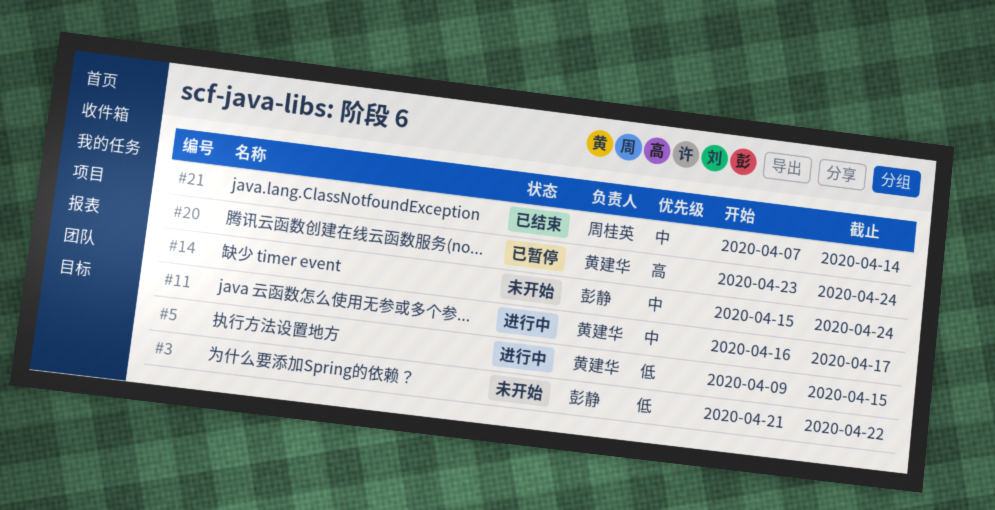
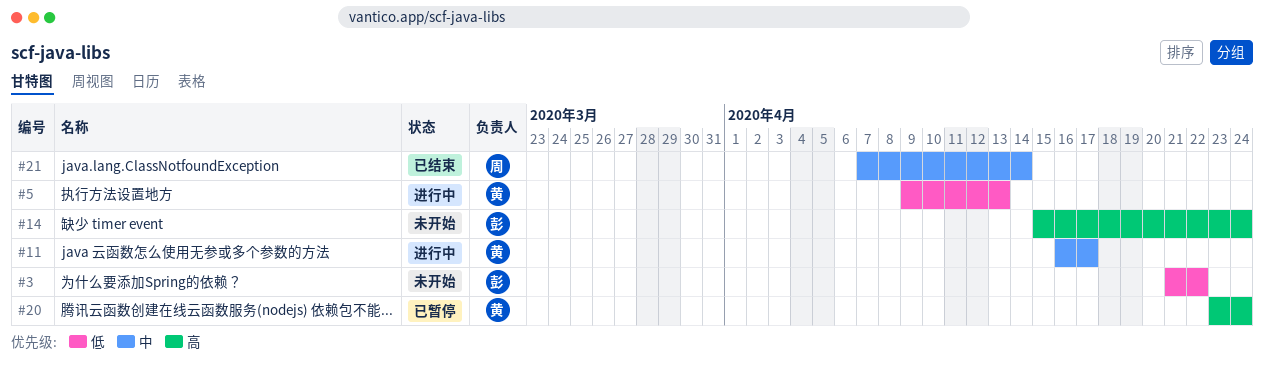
#5, due: Apr 15 -> Apr 13
#14, priority: 中 -> 高

